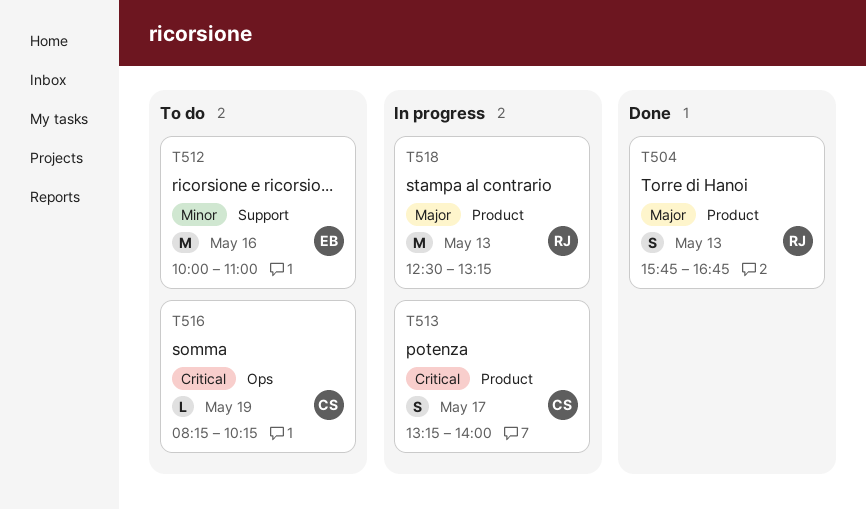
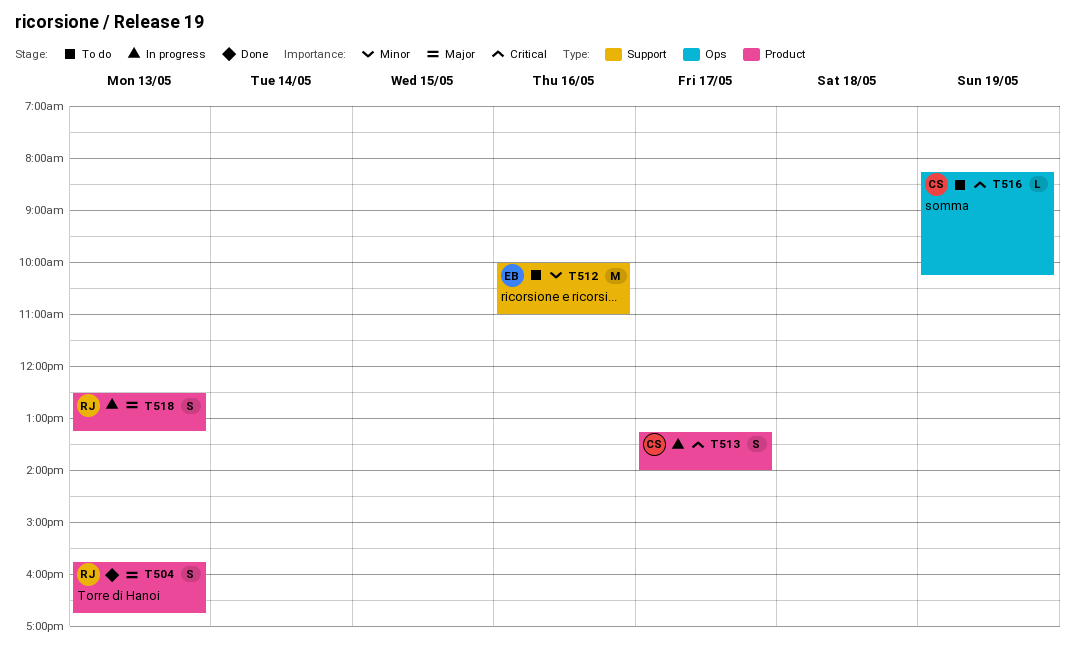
T518, estimate: M -> S

